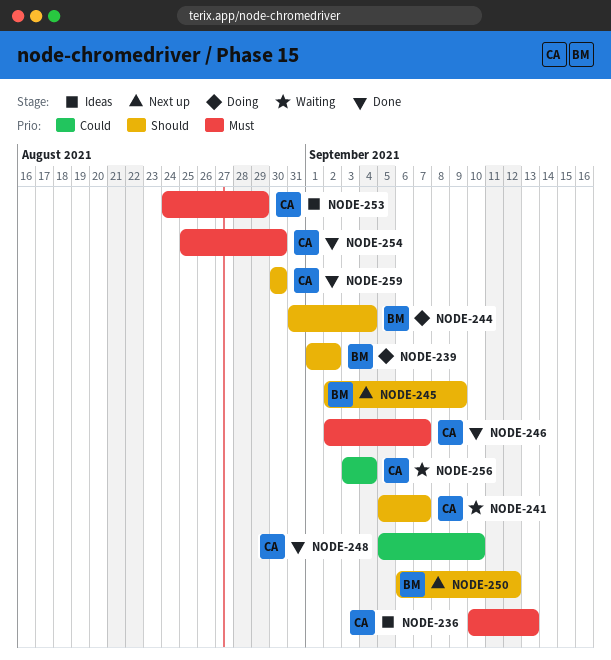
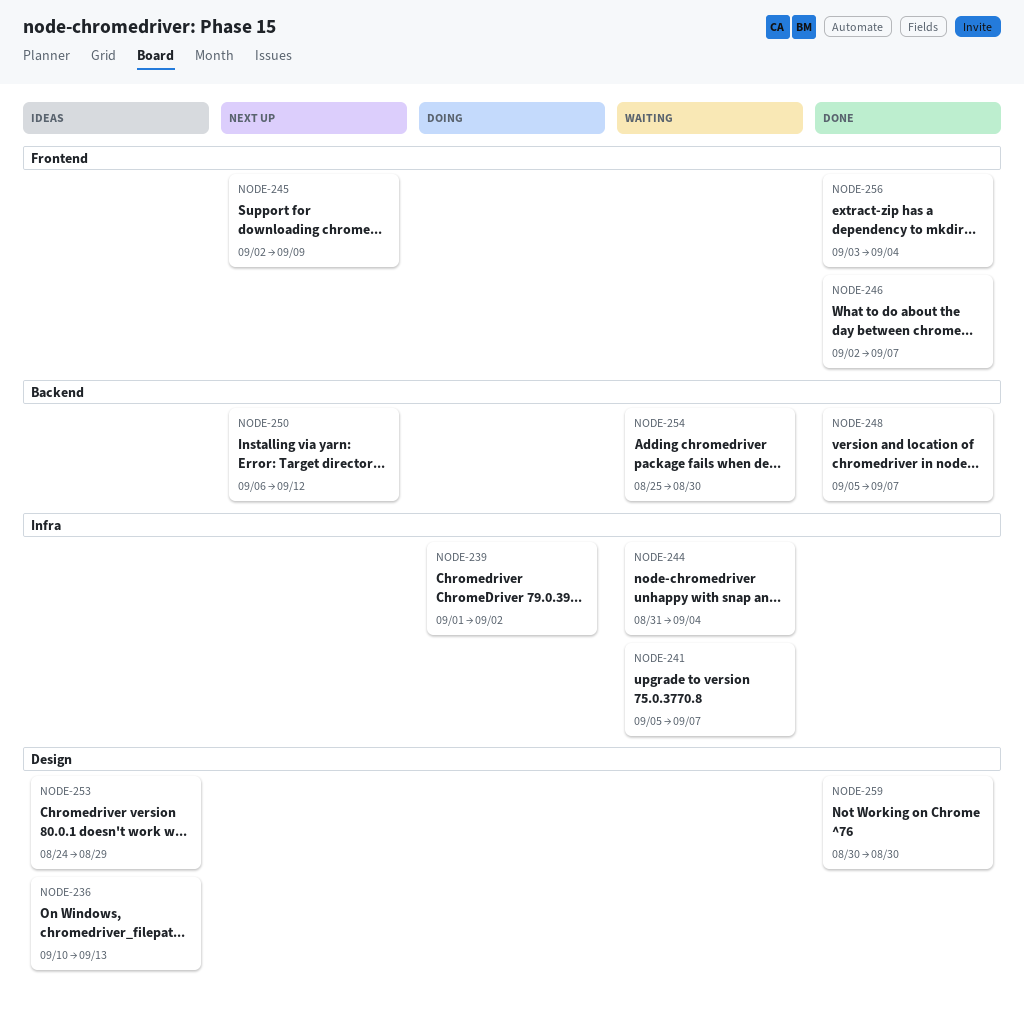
NODE-244, status: Doing -> Waiting
NODE-248, due: Sep 10 -> Sep 7
NODE-254, status: Done -> Waiting
NODE-256, status: Waiting -> Done

